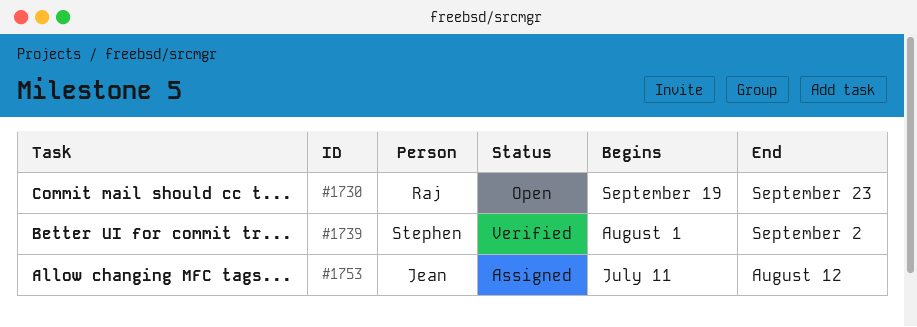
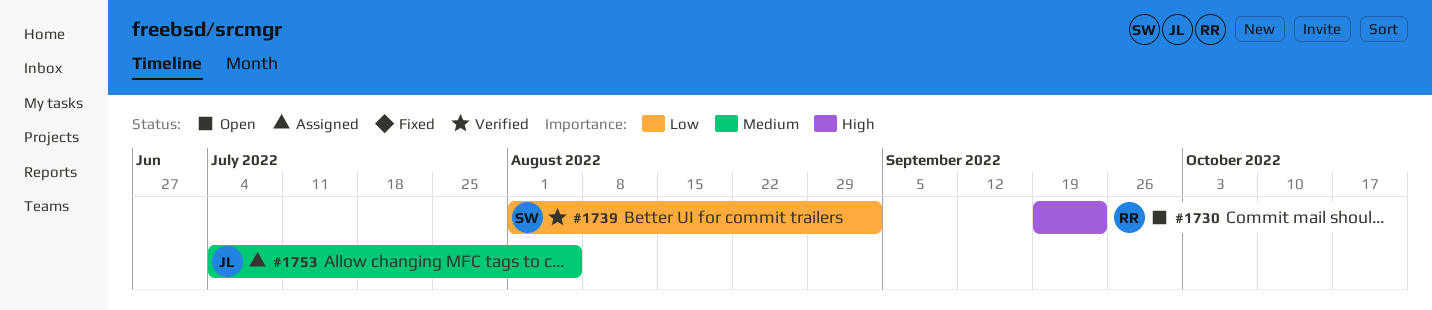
#1753, start: Jul 11 -> Jul 4
#1753, due: Aug 12 -> Aug 5

